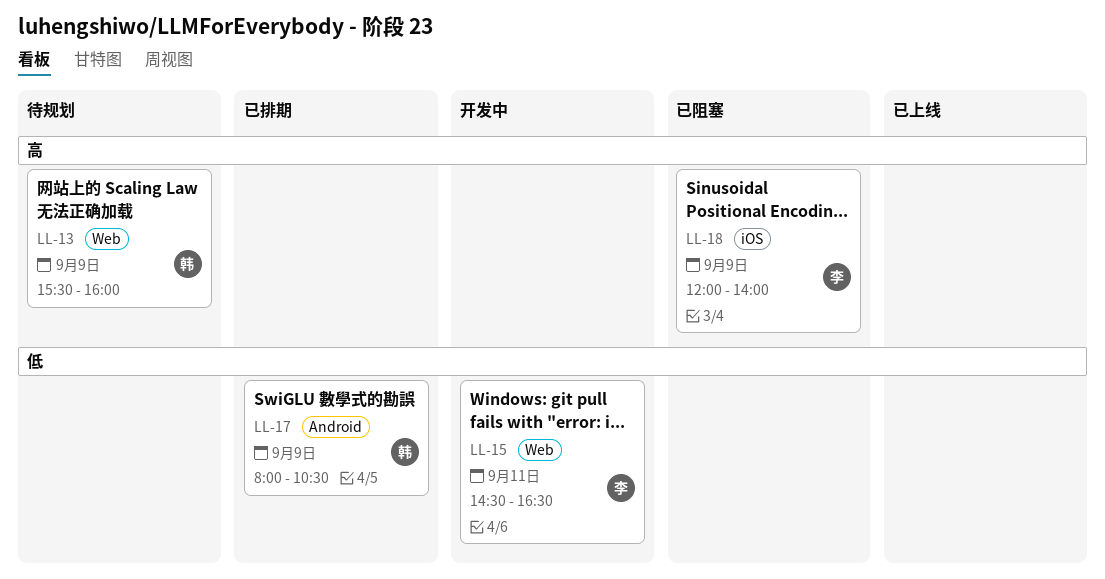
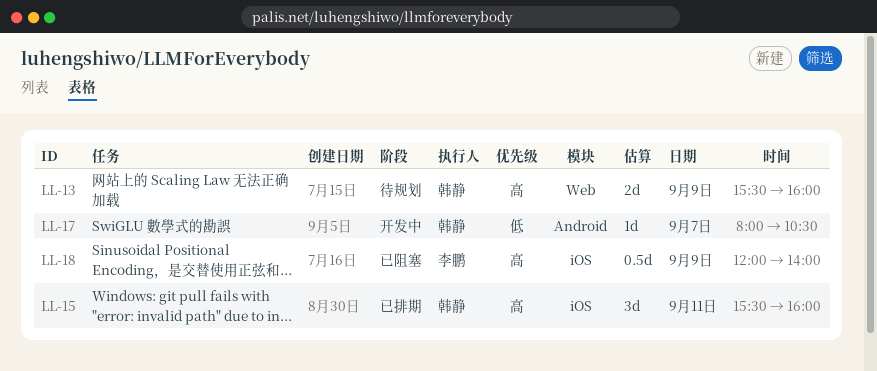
LL-15, status: 开发中 -> 已排期
LL-15, owner: 李鹏 -> 韩静
LL-15, priority: 低 -> 高
LL-15, label: Web -> iOS
LL-15, begins: 14:30 -> 15:30
LL-15, ends: 16:30 -> 16:00
LL-17, status: 已排期 -> 开发中
LL-17, day: Sep 9 -> Sep 7

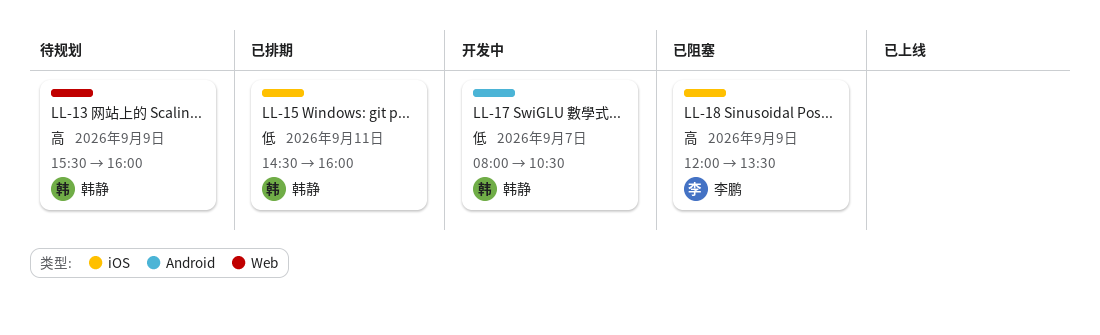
LL-15, priority: 高 -> 低
LL-15, begins: 15:30 -> 14:30
LL-18, ends: 14:00 -> 13:30

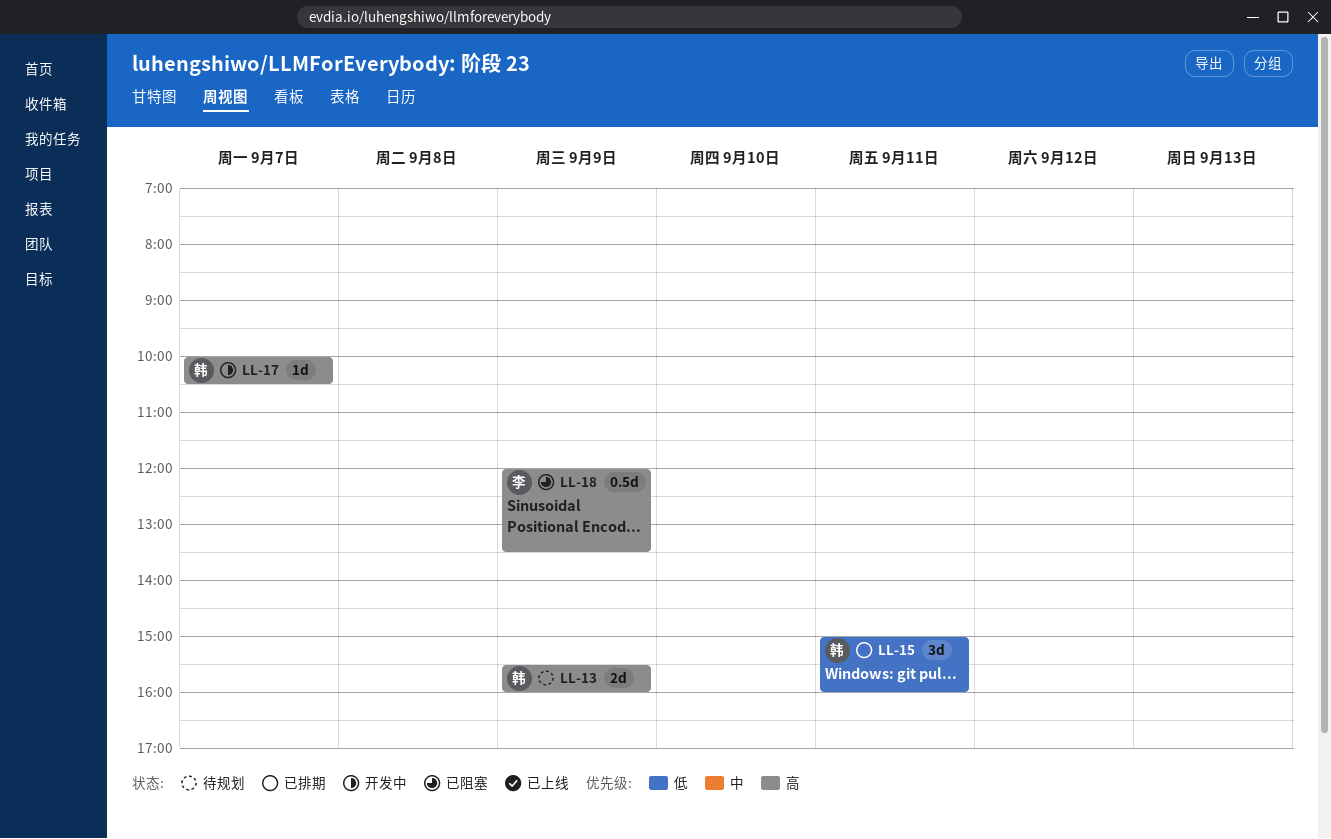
LL-15, begins: 14:30 -> 15:00
LL-17, priority: 低 -> 高
LL-17, begins: 08:00 -> 10:00

